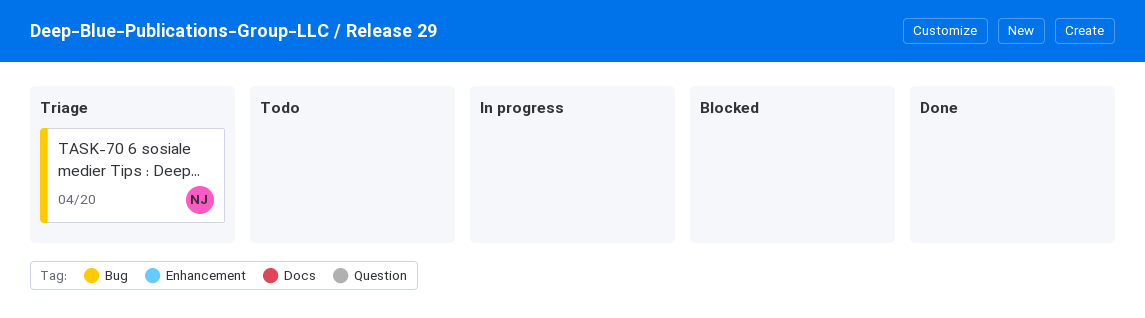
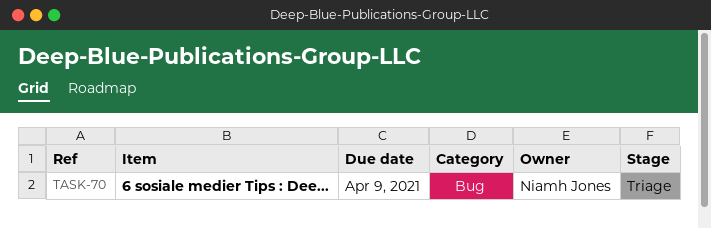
TASK-70, due: Apr 20 -> Apr 9

